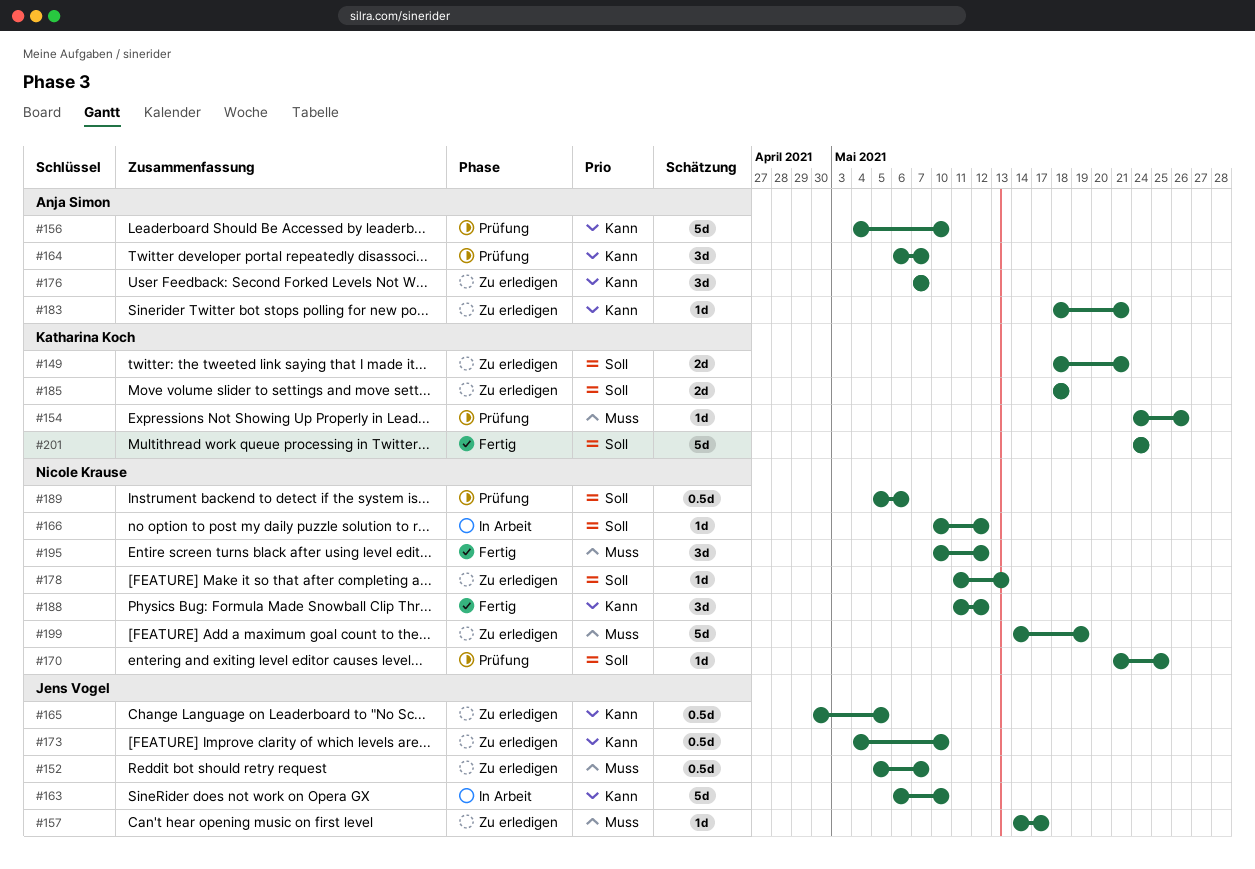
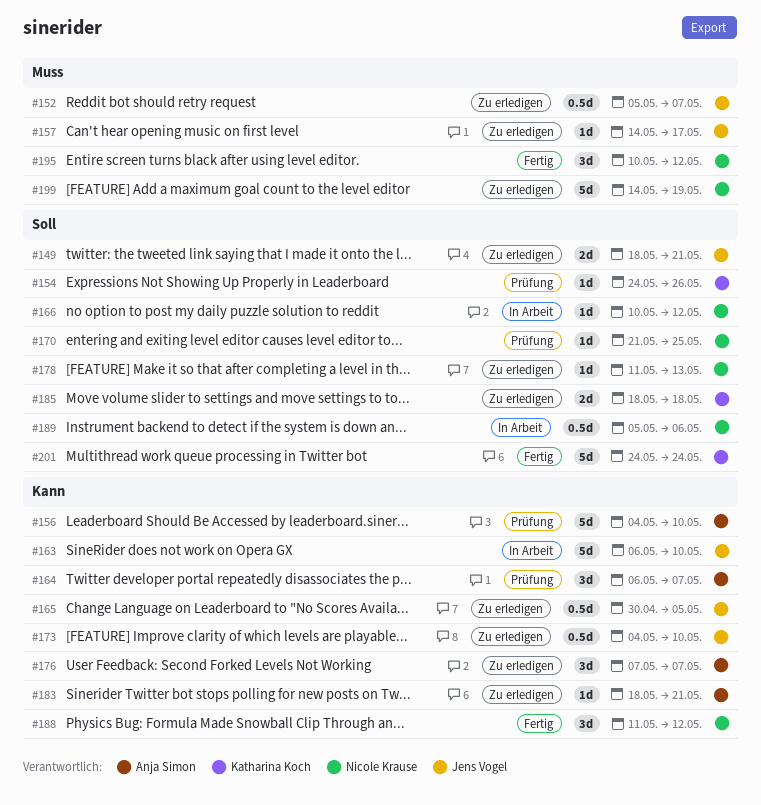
#149, owner: Katharina Koch -> Jens Vogel
#154, priority: Muss -> Soll
#189, status: Prüfung -> In Arbeit

